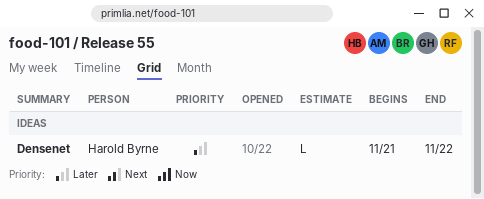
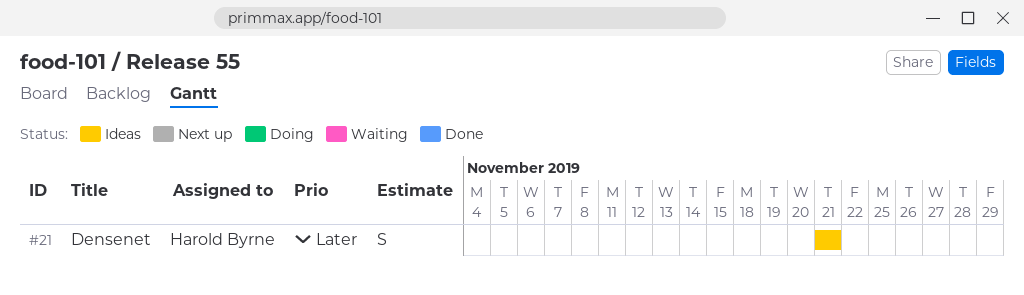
Densenet, estimate: L -> S
Densenet, due: Nov 22 -> Nov 21

